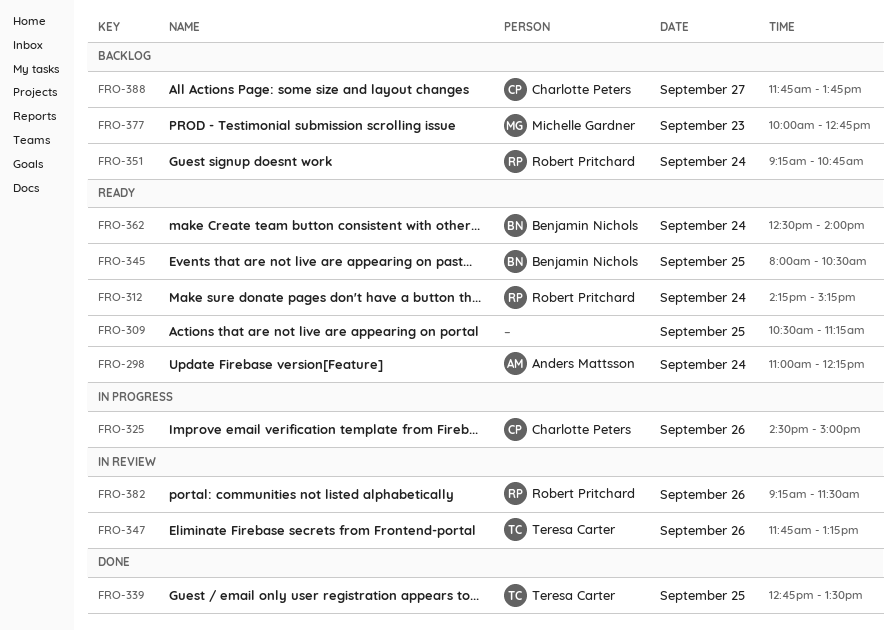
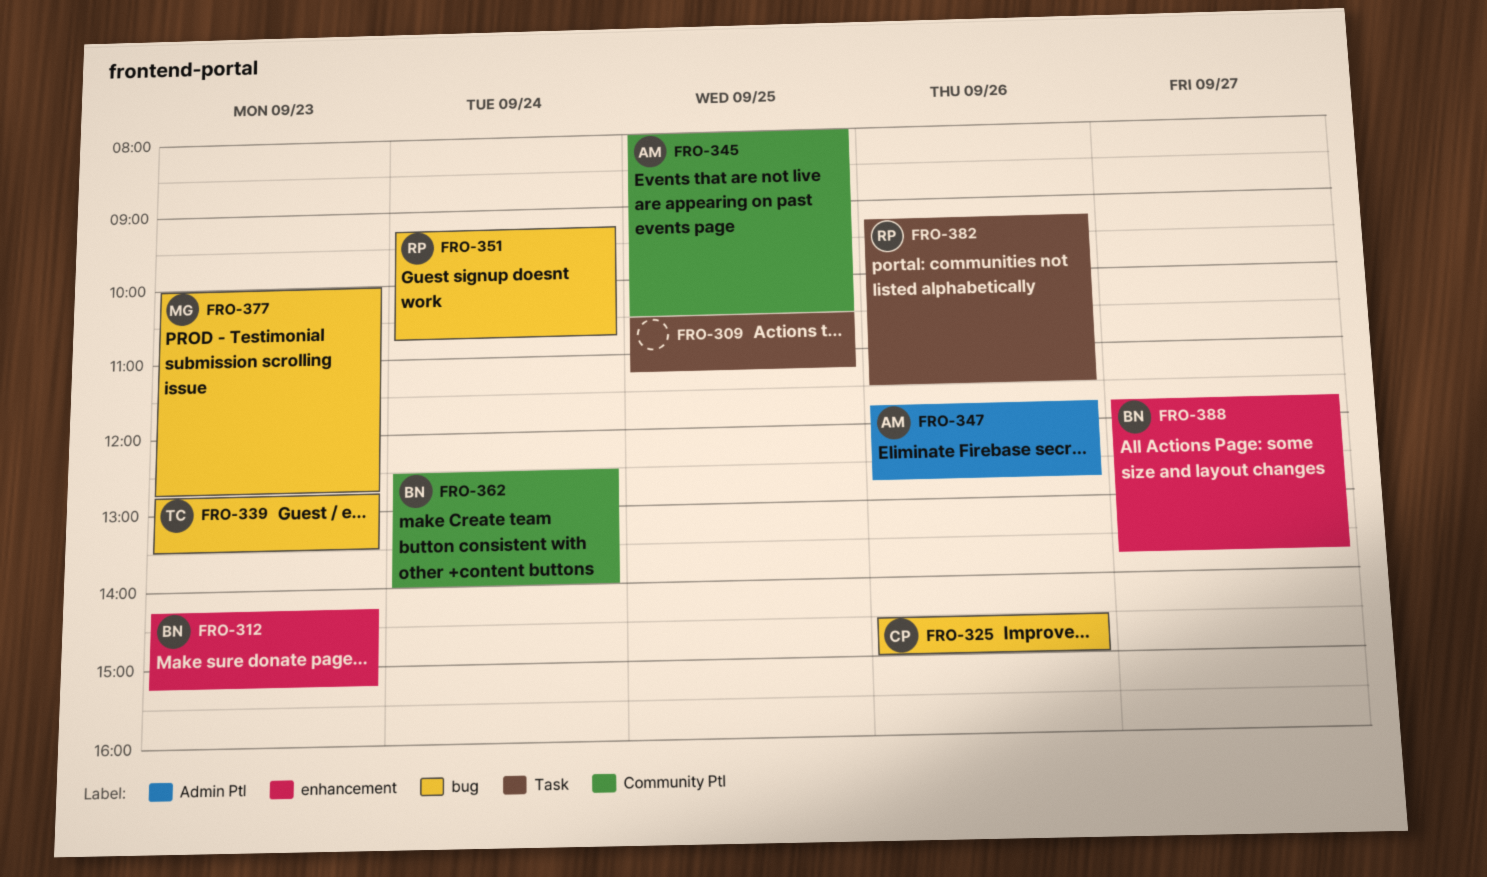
FRO-298: present -> none
FRO-312, owner: Robert Pritchard -> Benjamin Nichols
FRO-312, day: Sep 24 -> Sep 23
FRO-339, day: Sep 25 -> Sep 23
FRO-345, owner: Benjamin Nichols -> Anders Mattsson
FRO-347, owner: Teresa Carter -> Anders Mattsson
FRO-347, ends: 13:15 -> 12:45
FRO-388, owner: Charlotte Peters -> Benjamin Nichols

